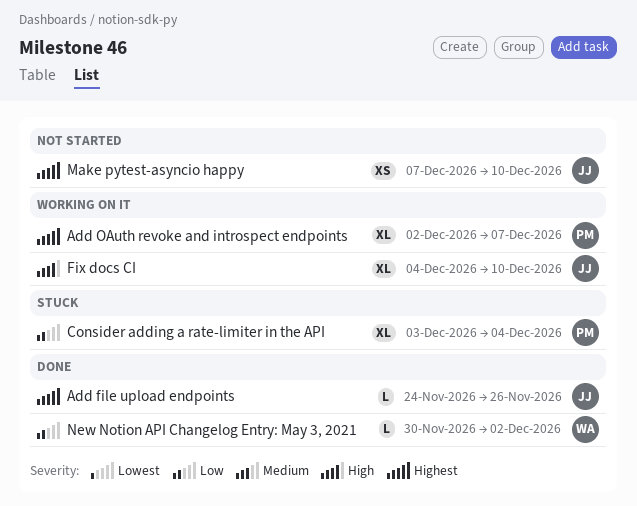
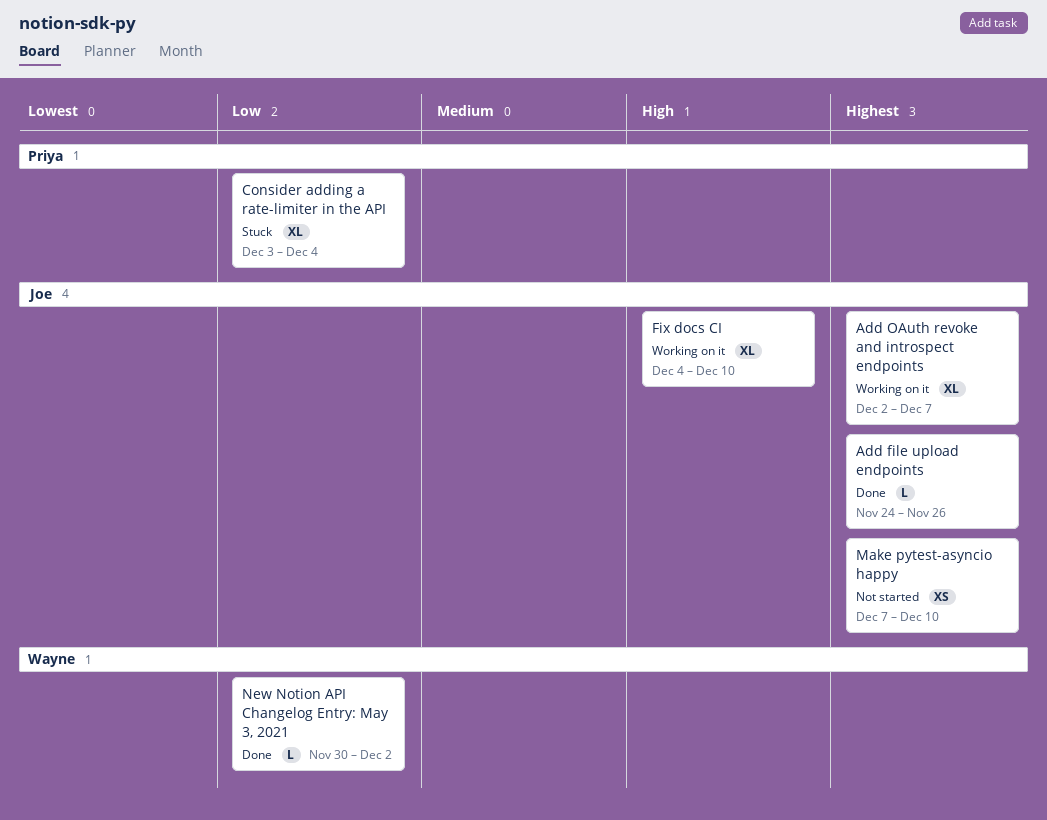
Add OAuth revoke and introspect endpoints, owner: Priya -> Joe

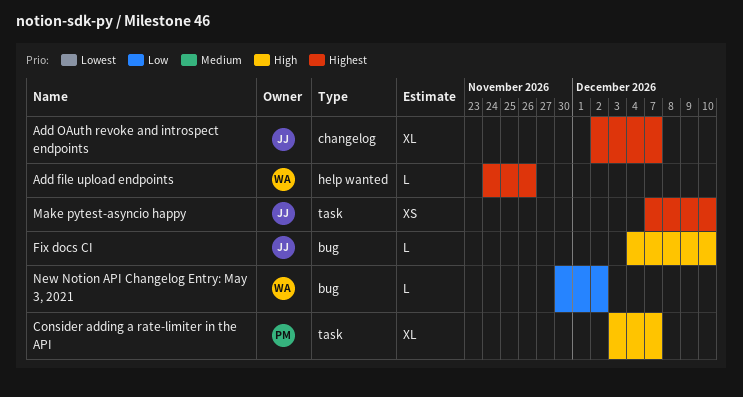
Add file upload endpoints, owner: Joe -> Wayne
Consider adding a rate-limiter in the API, priority: Low -> High
Consider adding a rate-limiter in the API, due: Dec 4 -> Dec 7
Fix docs CI, estimate: XL -> L

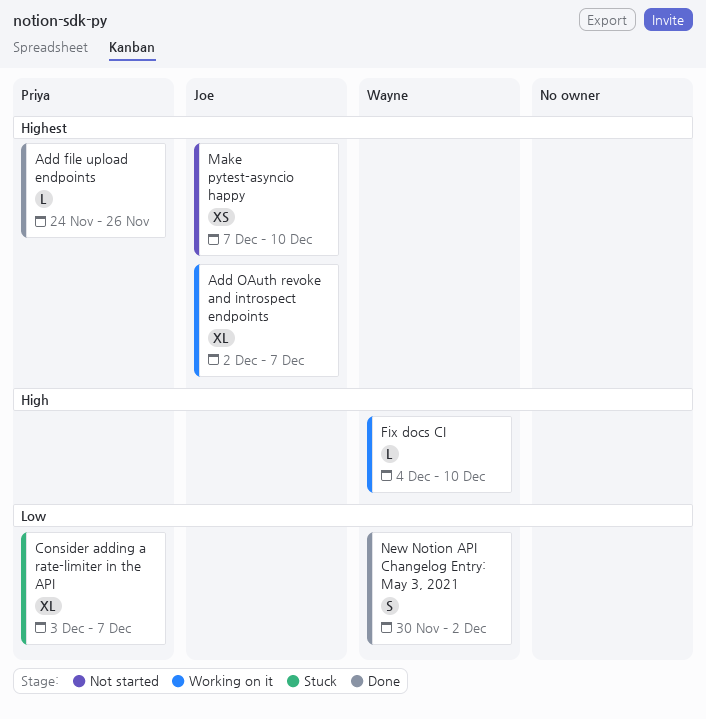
Add file upload endpoints, owner: Wayne -> Priya
Consider adding a rate-limiter in the API, priority: High -> Low
Fix docs CI, owner: Joe -> Wayne
New Notion API Changelog Entry: May 3, 2021, estimate: L -> S

